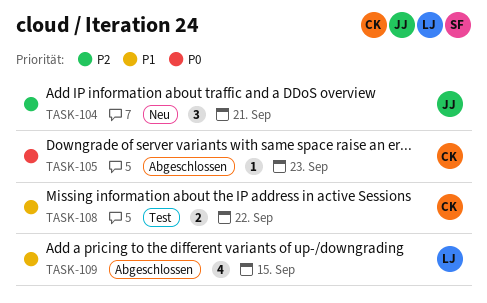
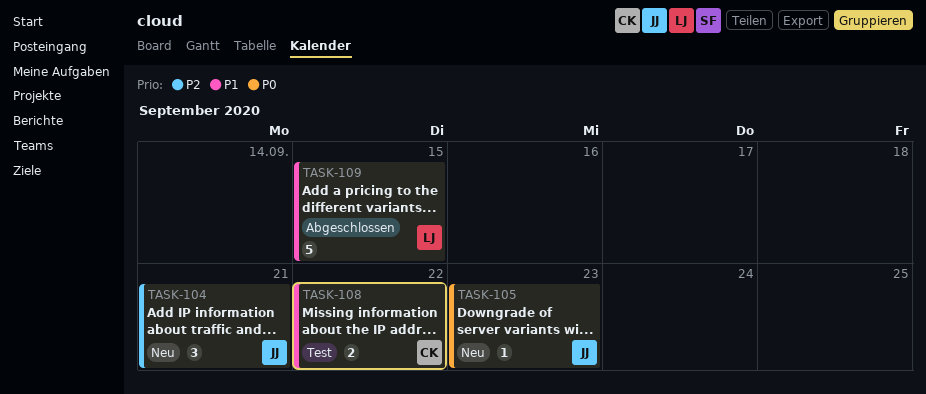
TASK-105, status: Abgeschlossen -> Neu
TASK-105, owner: CK -> JJ
TASK-109, estimate: 4 -> 5

